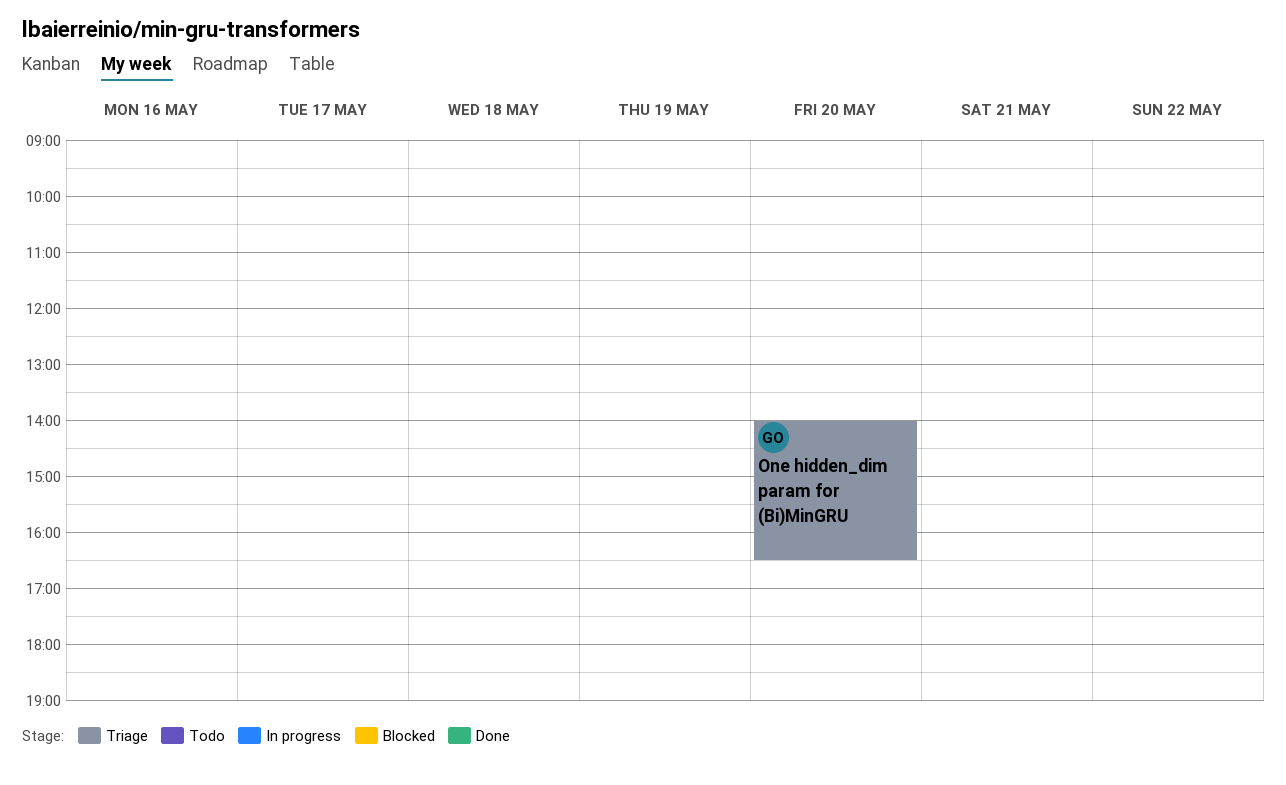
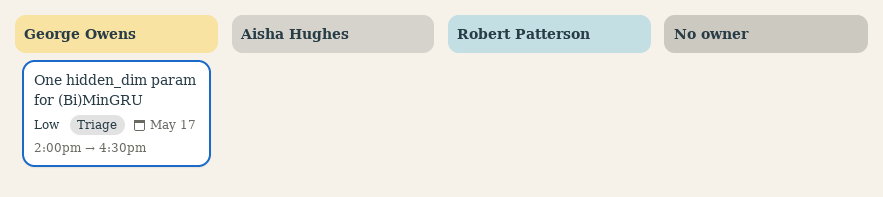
One hidden_dim param for (Bi)MinGRU, day: May 20 -> May 17

